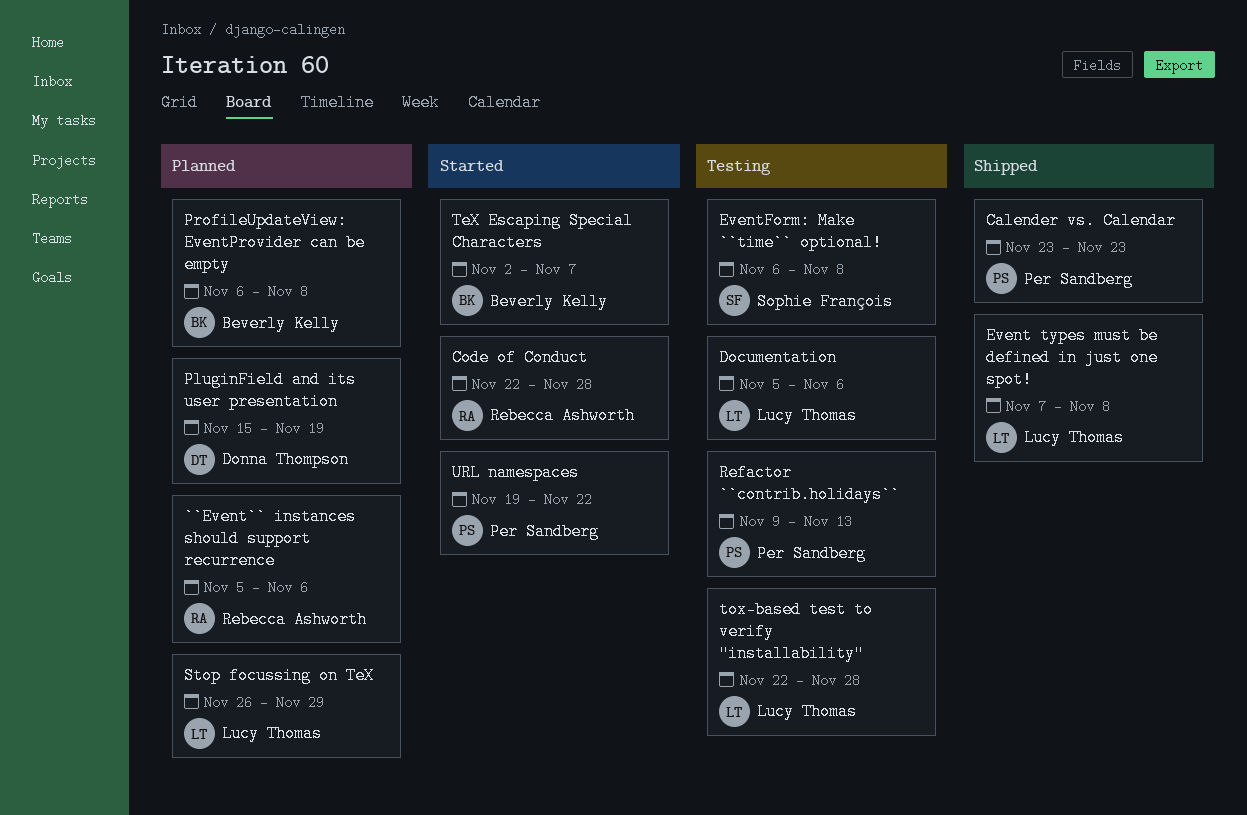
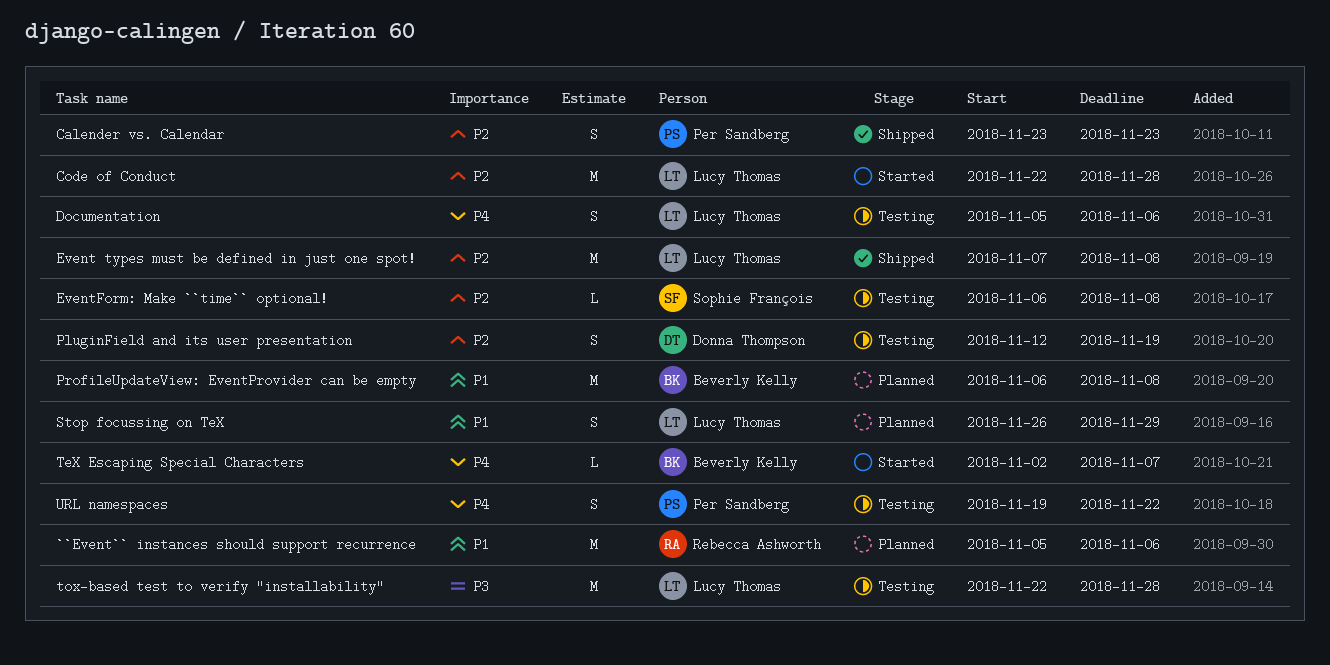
Code of Conduct, owner: Rebecca Ashworth -> Lucy Thomas
PluginField and its user presentation, status: Planned -> Testing
PluginField and its user presentation, start: Nov 15 -> Nov 12
Refactor ``contrib.holidays``: present -> none
URL namespaces, status: Started -> Testing

